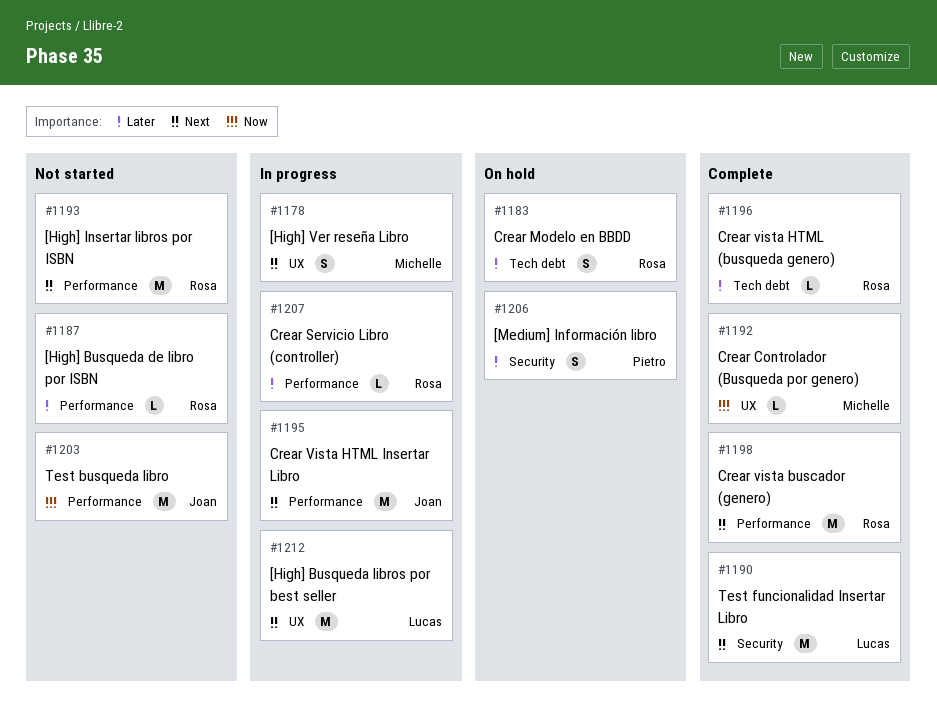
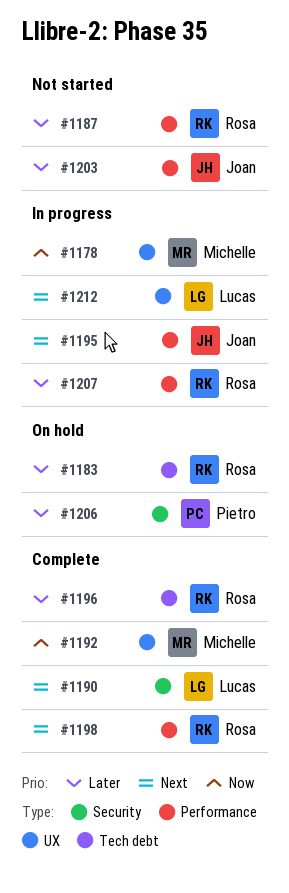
#1178, priority: Next -> Now
#1193: present -> none
#1203, priority: Now -> Later

